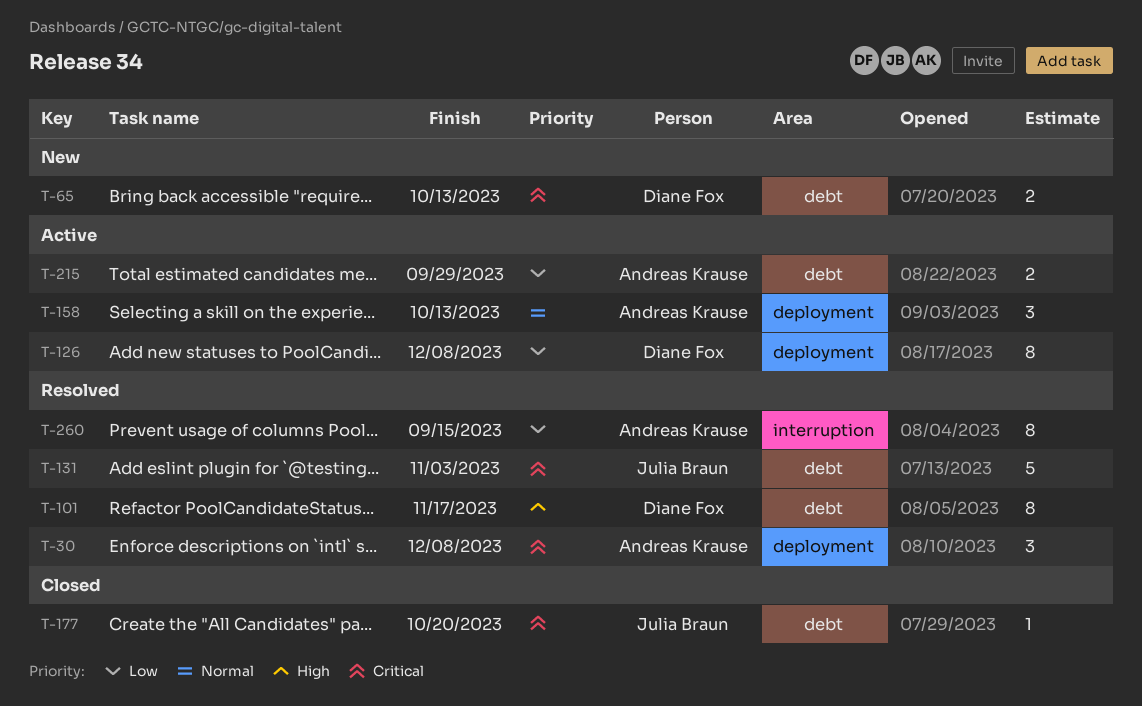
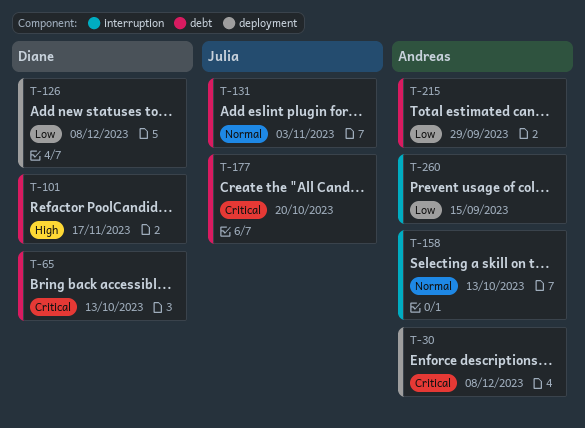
T-131, priority: Critical -> Normal
T-158, label: deployment -> interruption

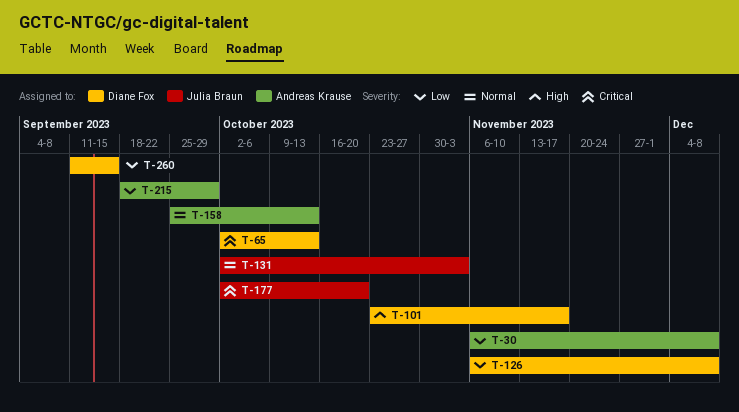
T-30, priority: Critical -> Low
T-260, owner: Andreas Krause -> Diane Fox

